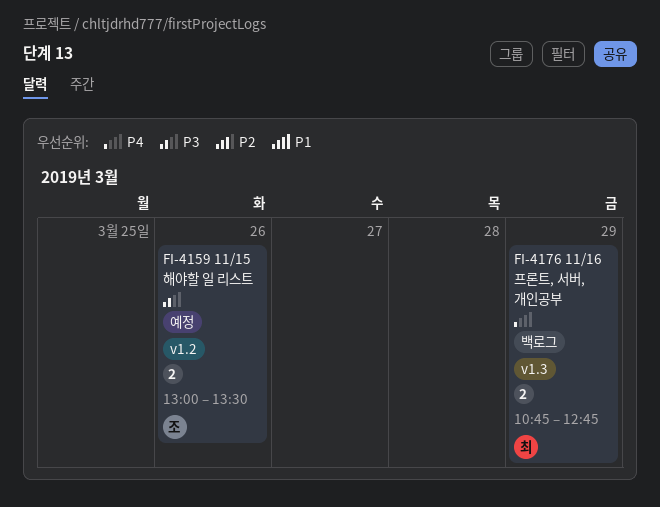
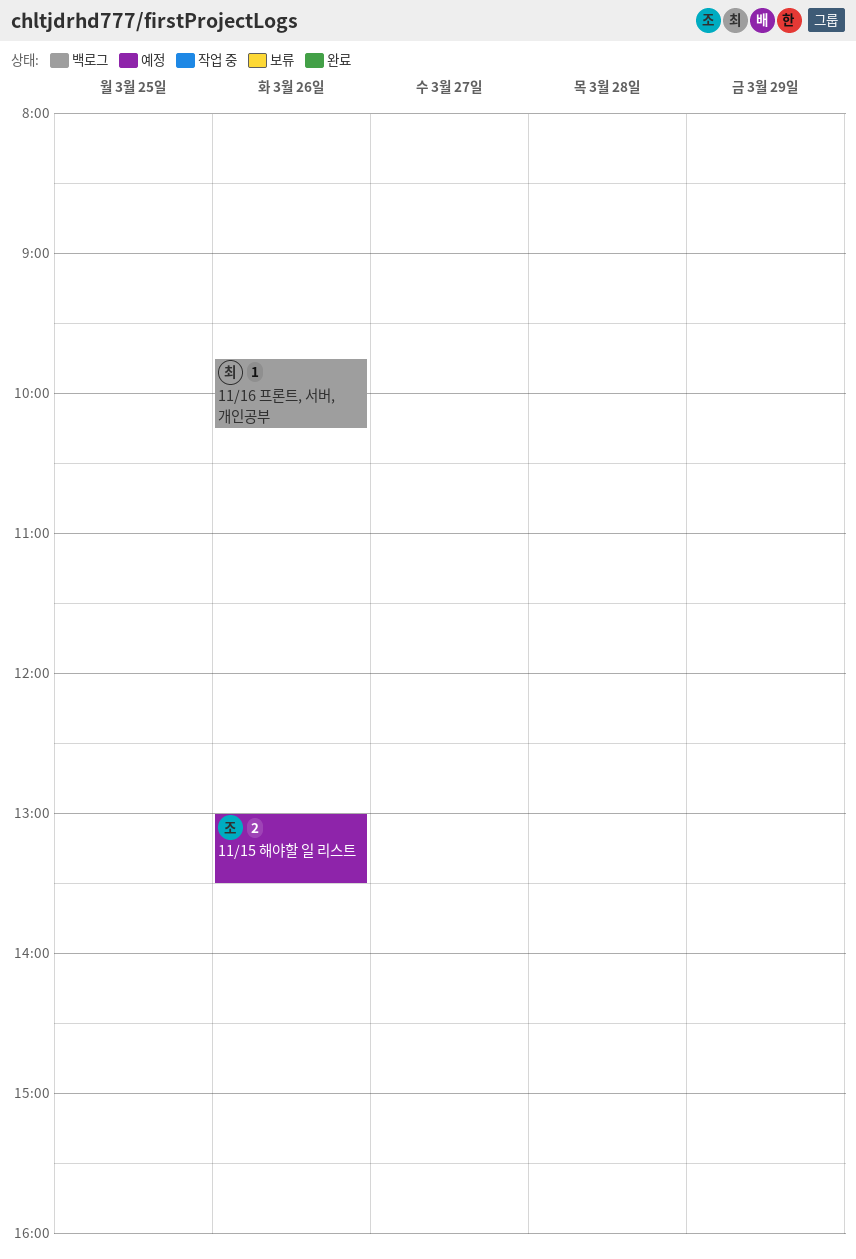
11/16 프론트, 서버, 개인공부, estimate: 2 -> 1
11/16 프론트, 서버, 개인공부, day: Mar 29 -> Mar 26
11/16 프론트, 서버, 개인공부, begins: 10:45 -> 09:45
11/16 프론트, 서버, 개인공부, ends: 12:45 -> 10:15

